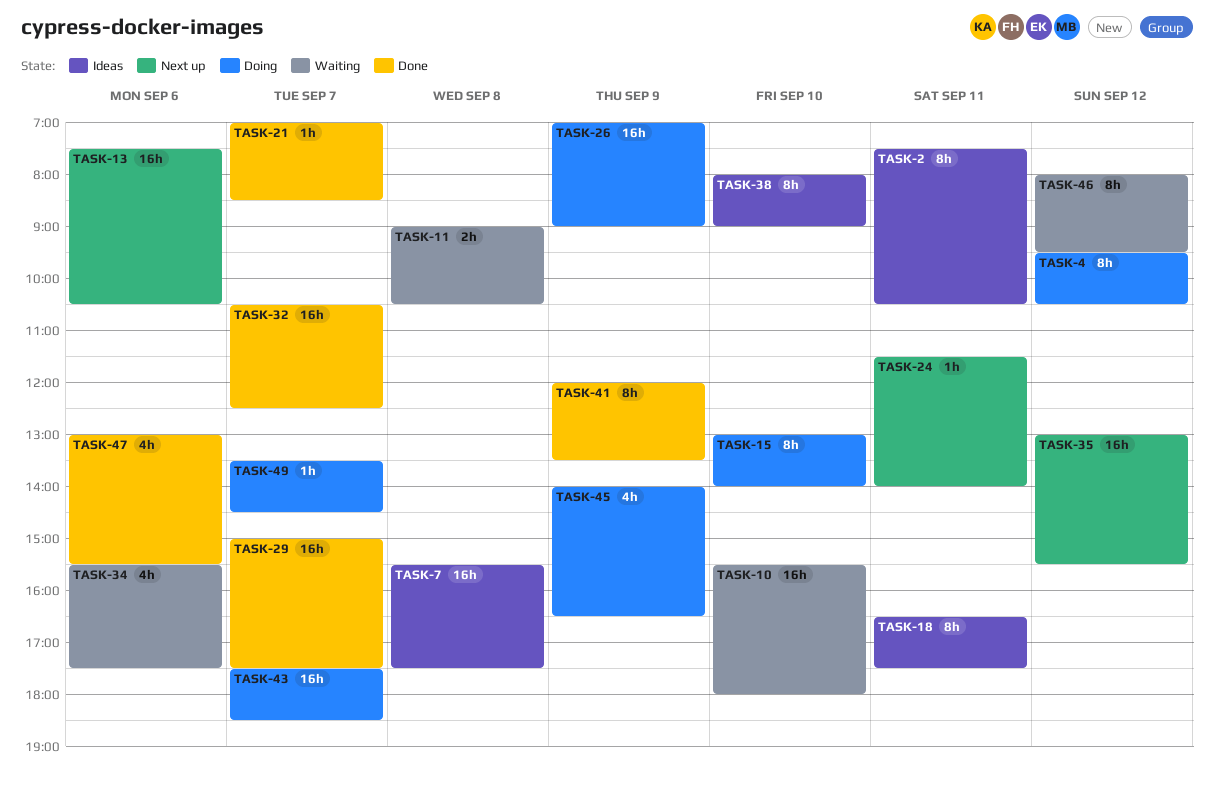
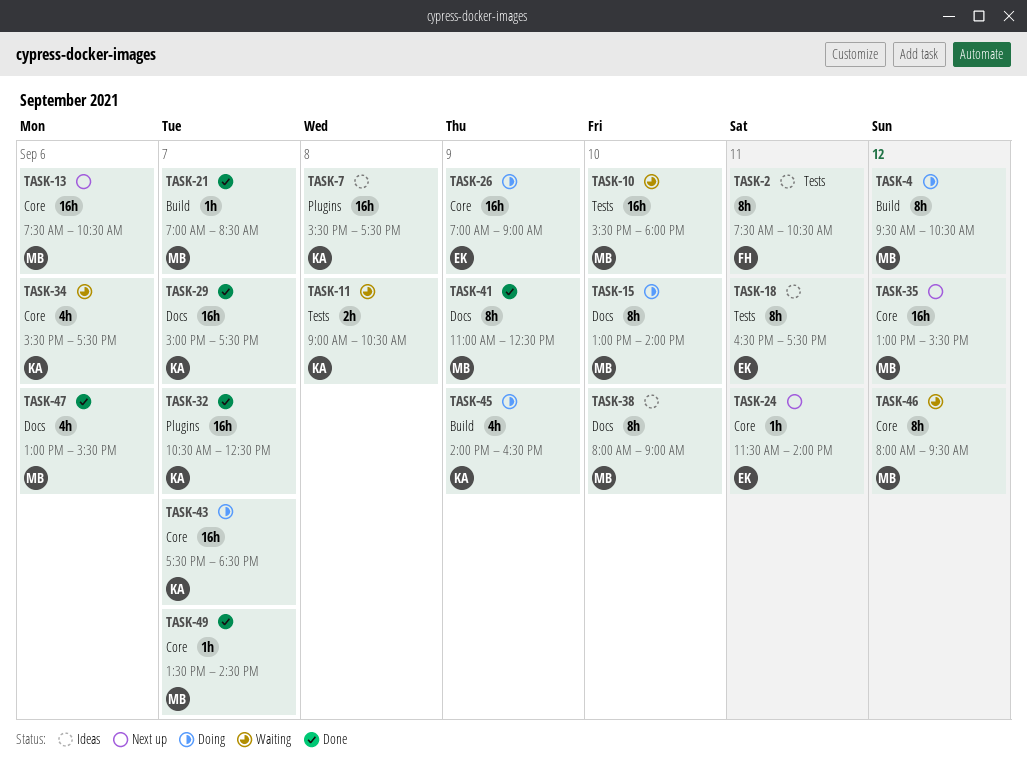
TASK-41, begins: 12:00 -> 11:00
TASK-41, ends: 13:30 -> 12:30
TASK-49, status: Doing -> Done

